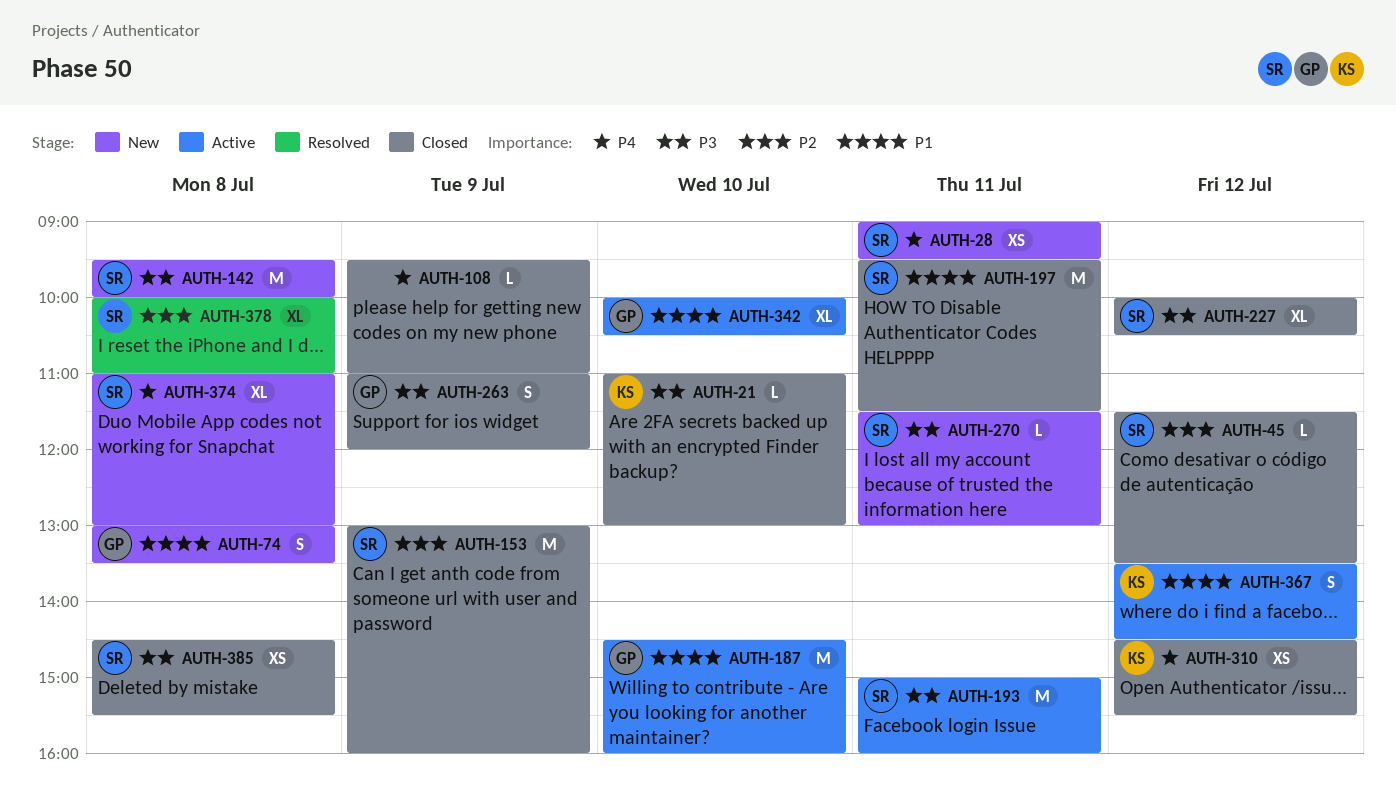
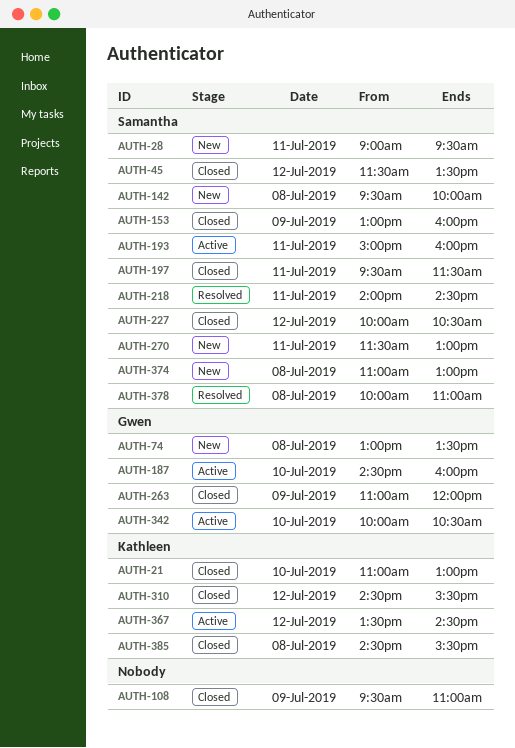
AUTH-218: none -> present
AUTH-385, owner: Samantha -> Kathleen

